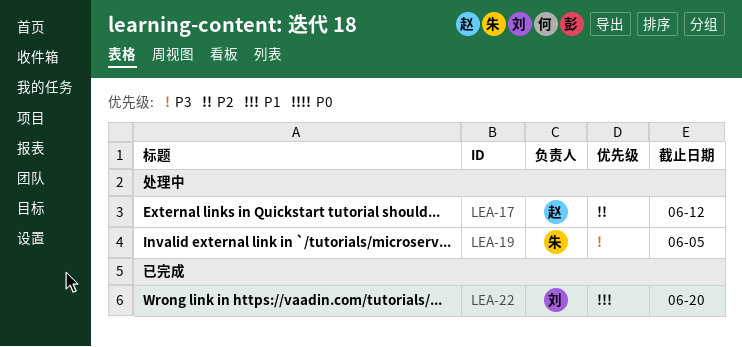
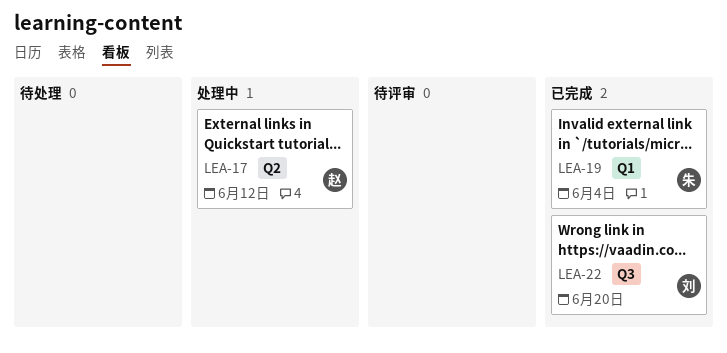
LEA-19, status: 处理中 -> 已完成
LEA-19, due: Jun 5 -> Jun 4

